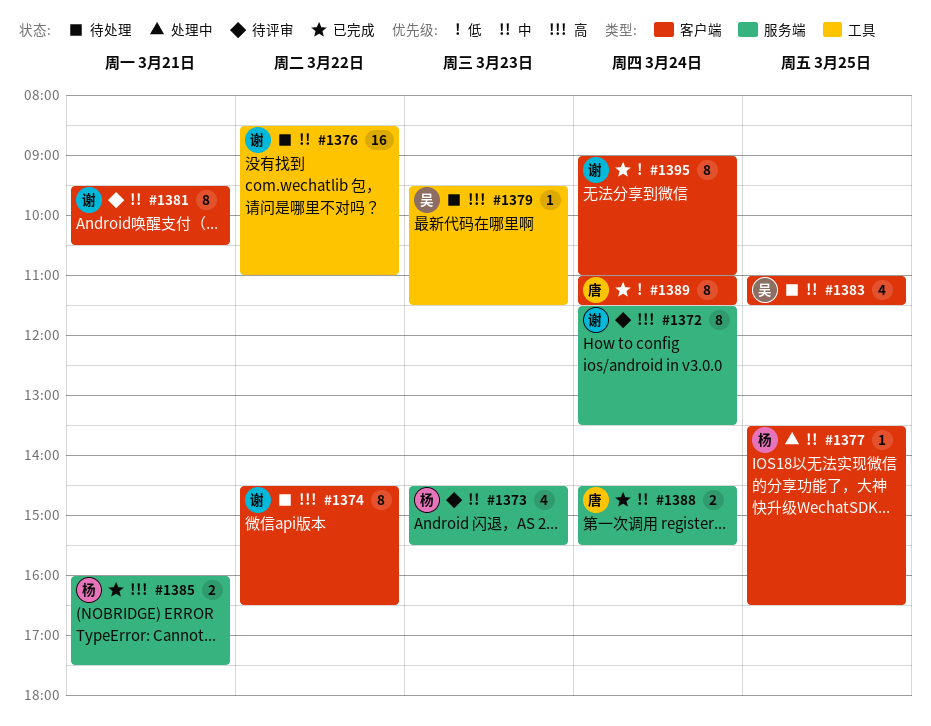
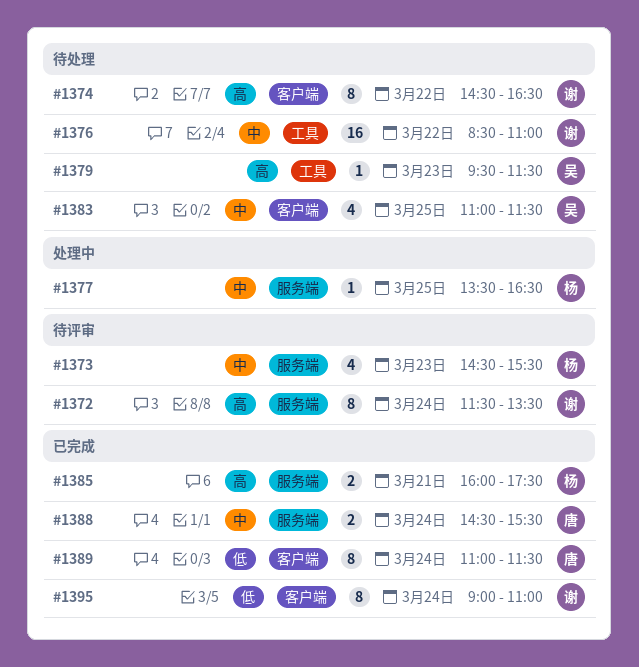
#1377, label: 客户端 -> 服务端
#1381: present -> none

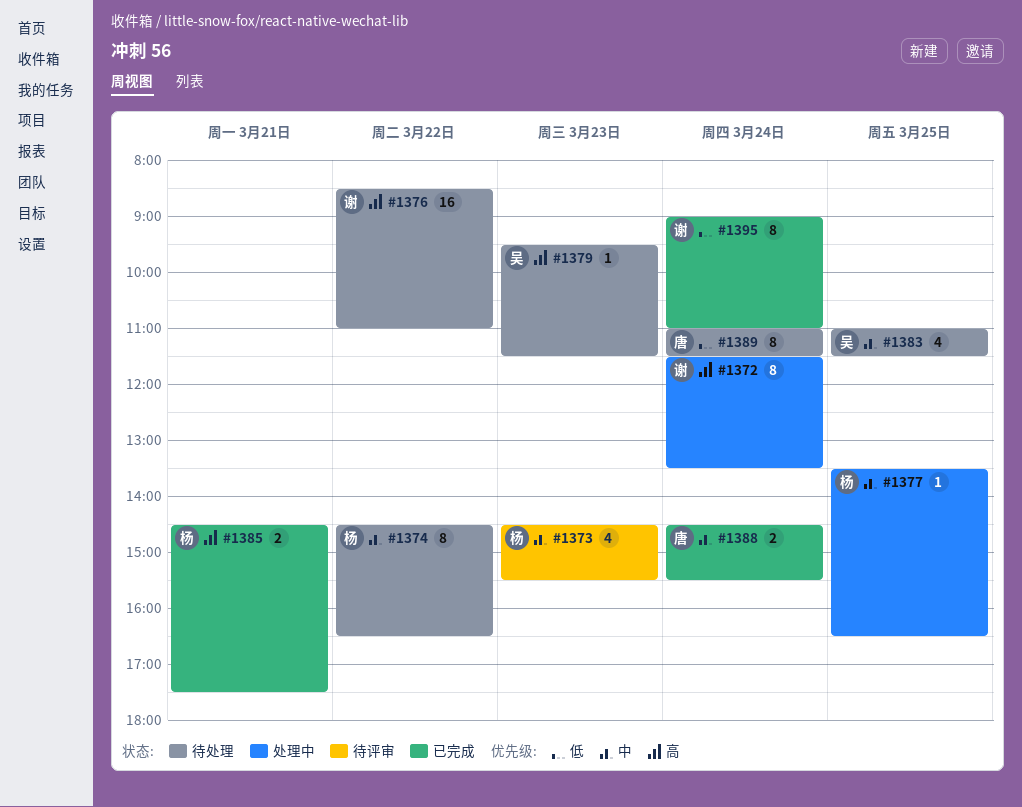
#1372, status: 待评审 -> 处理中
#1374, owner: 谢 -> 杨
#1374, priority: 高 -> 中
#1376, priority: 中 -> 高
#1385, begins: 16:00 -> 14:30
#1389, status: 已完成 -> 待处理

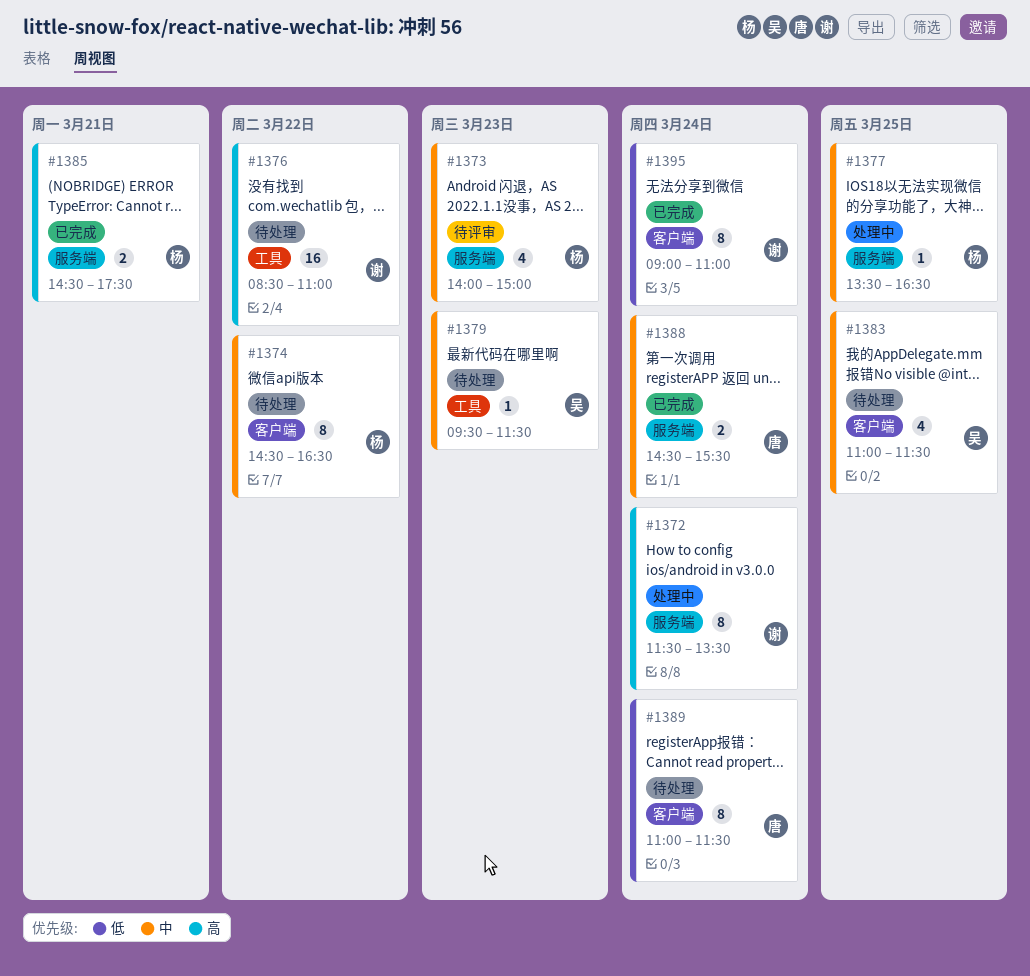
#1373, begins: 14:30 -> 14:00
#1373, ends: 15:30 -> 15:00
#1379, priority: 高 -> 中

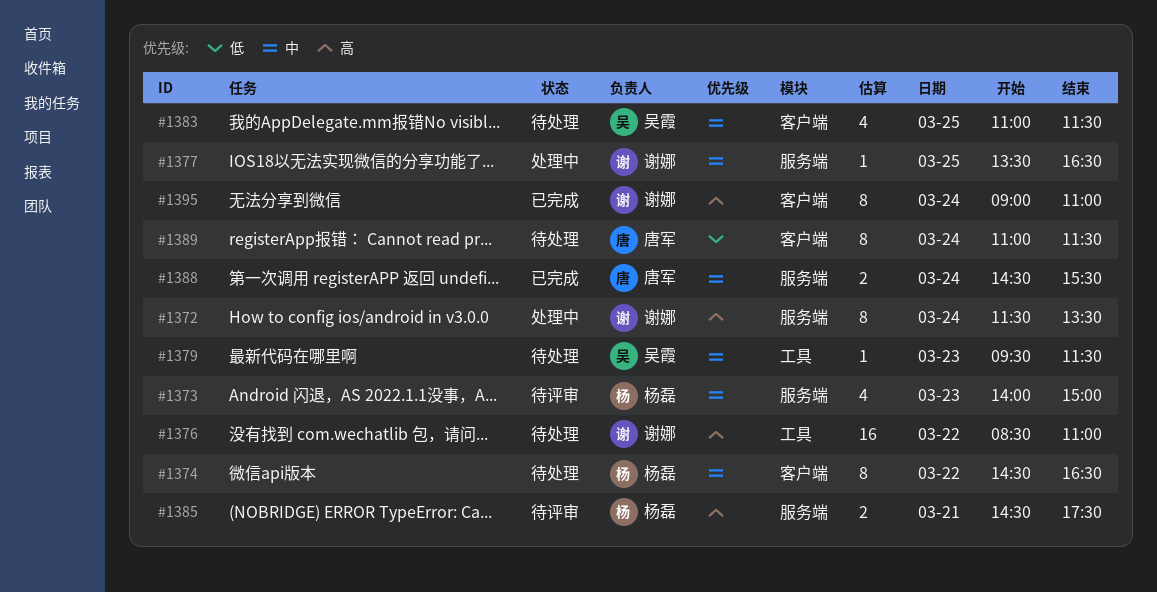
#1377, owner: 杨磊 -> 谢娜
#1385, status: 已完成 -> 待评审
#1395, priority: 低 -> 高

